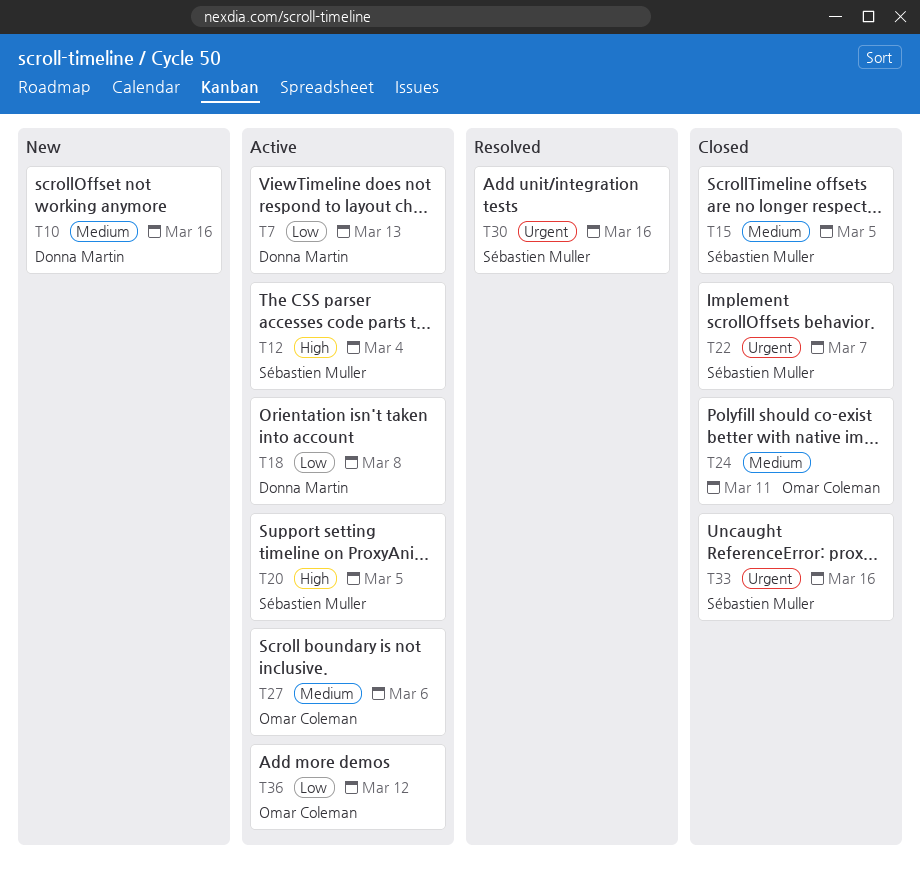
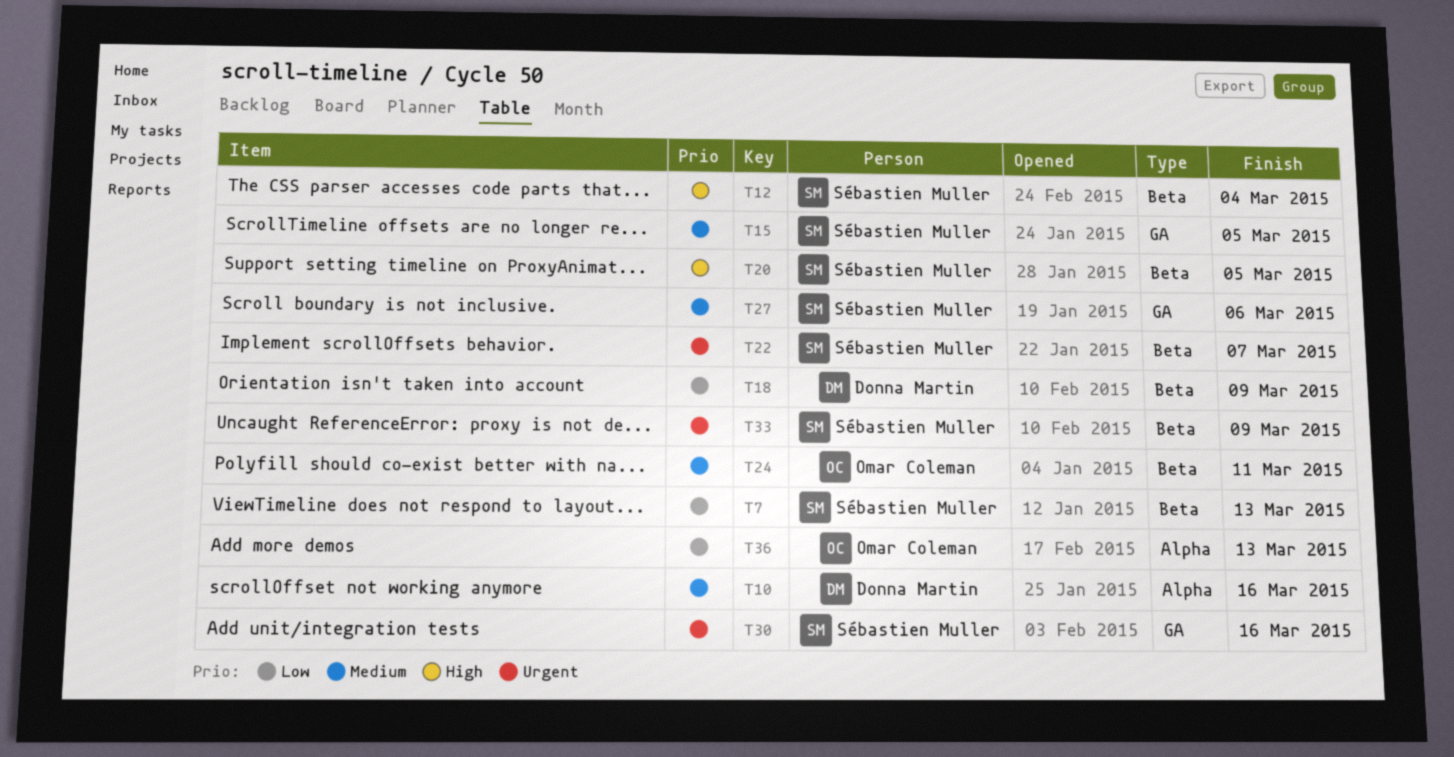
T7, owner: Donna Martin -> Sébastien Muller
T18, due: Mar 8 -> Mar 9
T27, owner: Omar Coleman -> Sébastien Muller
T33, due: Mar 16 -> Mar 9
T36, due: Mar 12 -> Mar 13

